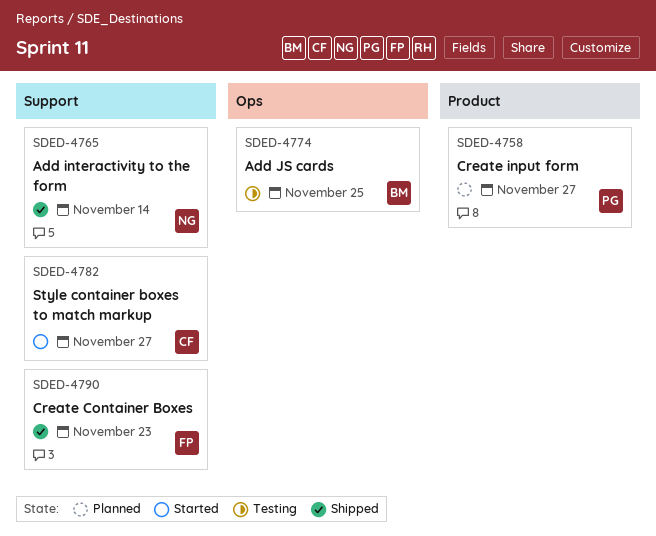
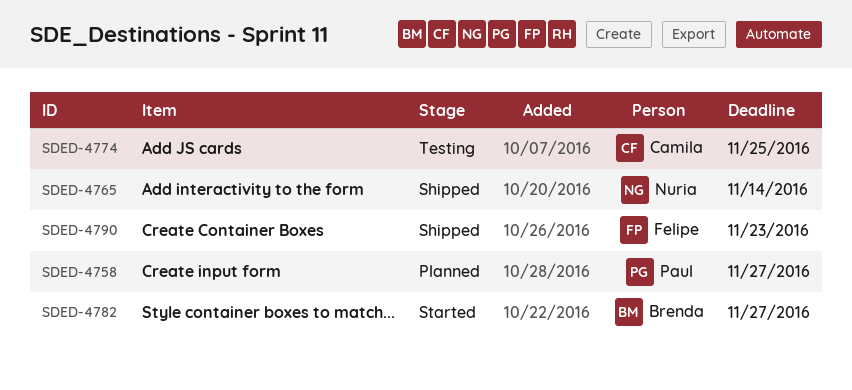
SDED-4774, owner: Brenda -> Camila
SDED-4782, owner: Camila -> Brenda

